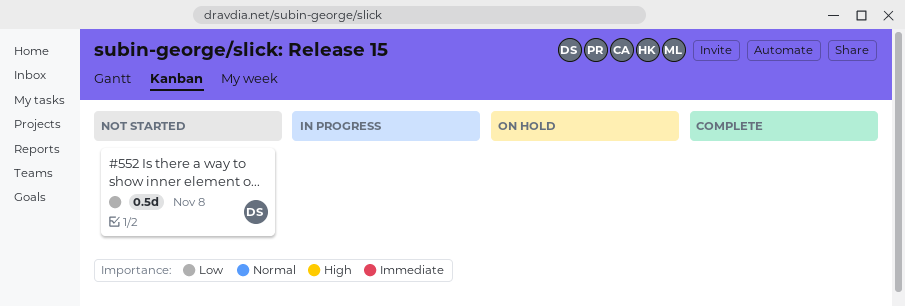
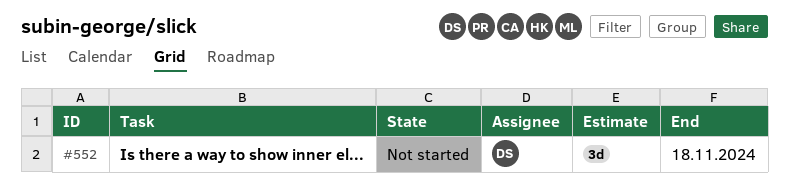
#552, estimate: 0.5d -> 3d
#552, due: Nov 8 -> Nov 18

